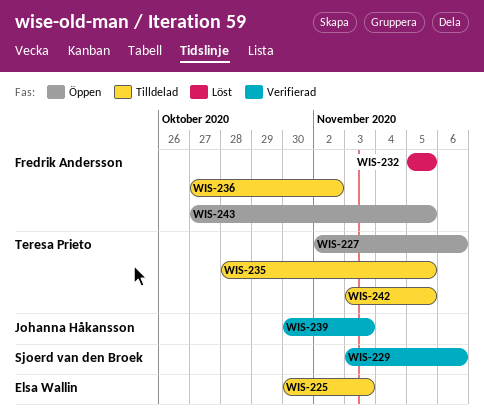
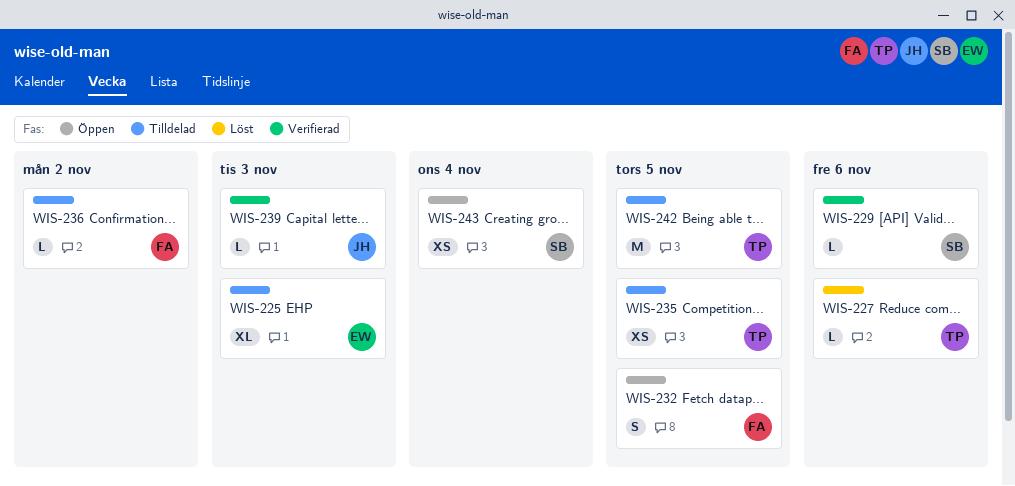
WIS-227, status: Öppen -> Löst
WIS-232, status: Löst -> Öppen
WIS-243, owner: Fredrik Andersson -> Sjoerd van den Broek
WIS-243, due: Nov 5 -> Nov 4

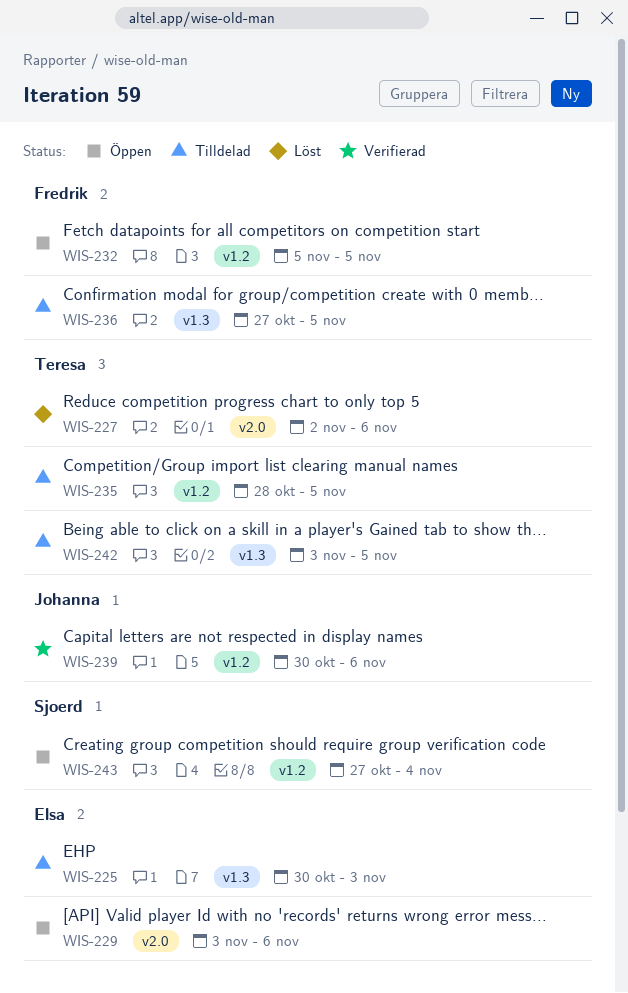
WIS-229, status: Verifierad -> Öppen
WIS-229, owner: Sjoerd -> Elsa
WIS-236, due: Nov 2 -> Nov 5
WIS-239, due: Nov 3 -> Nov 6

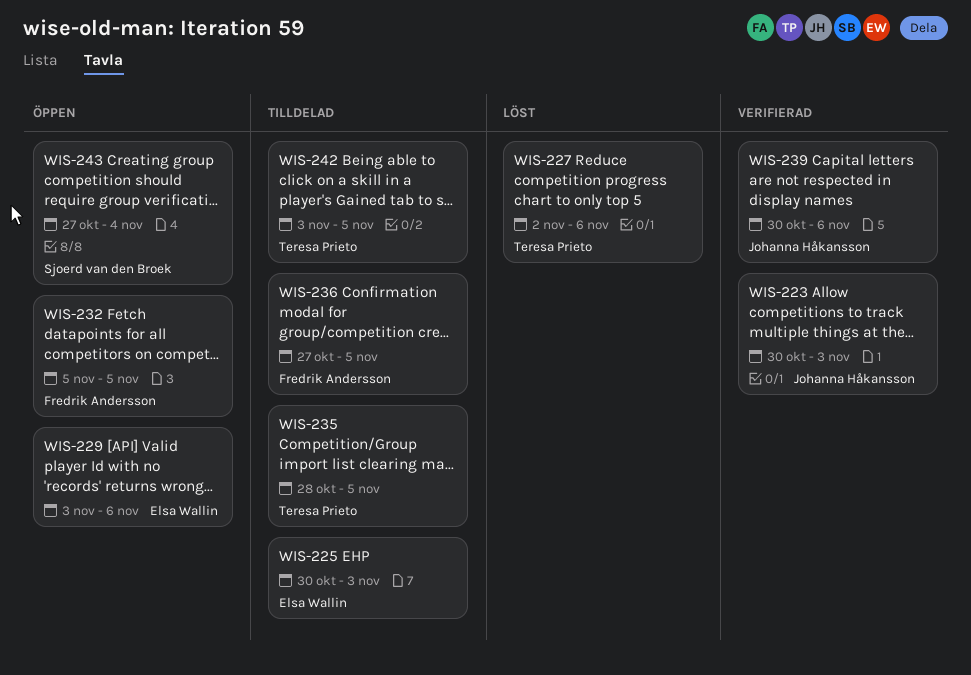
WIS-223: none -> present

